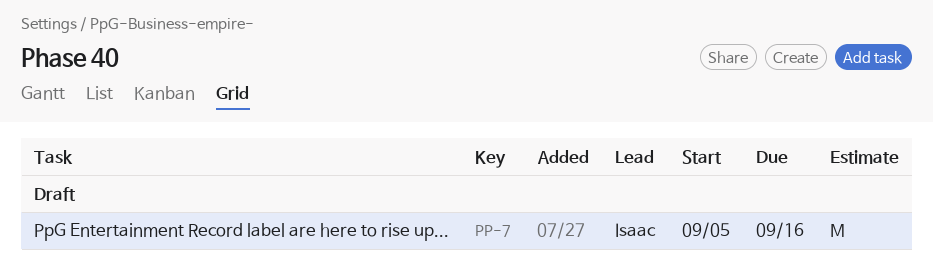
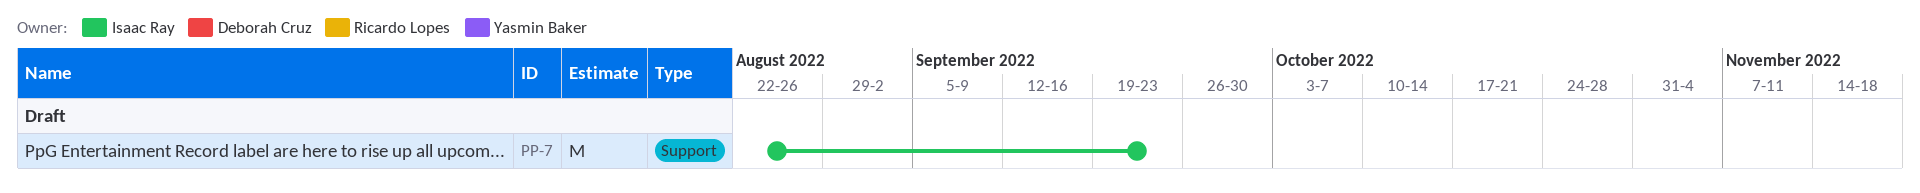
PP-7, start: Sep 5 -> Aug 22
PP-7, due: Sep 16 -> Sep 23

